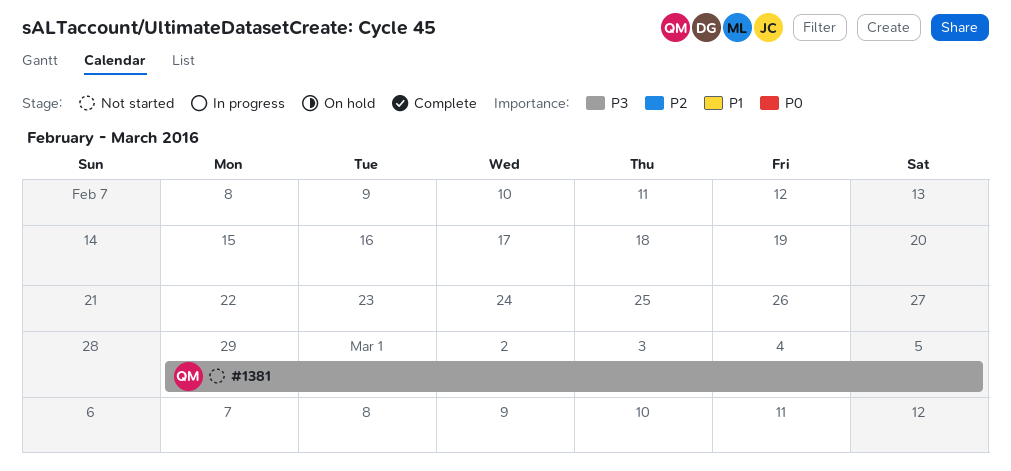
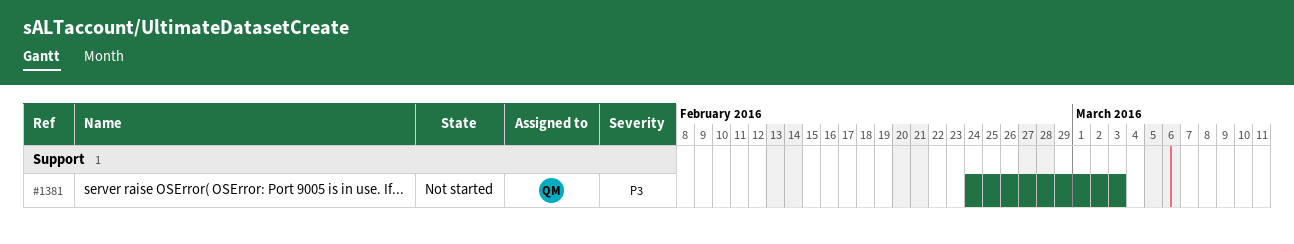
#1381, start: Feb 29 -> Feb 24
#1381, due: Mar 5 -> Mar 3

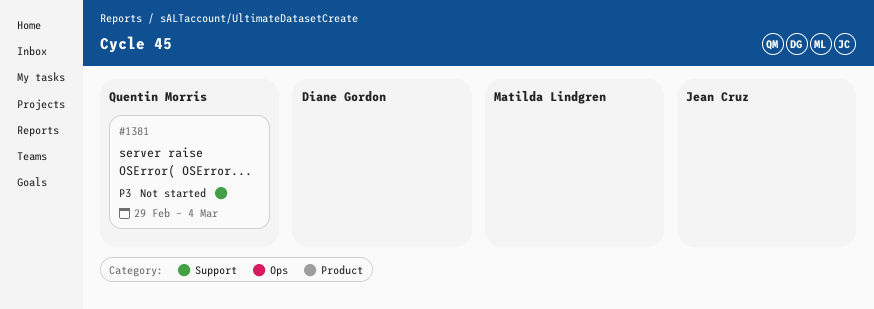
#1381, start: Feb 24 -> Feb 29
#1381, due: Mar 3 -> Mar 4

